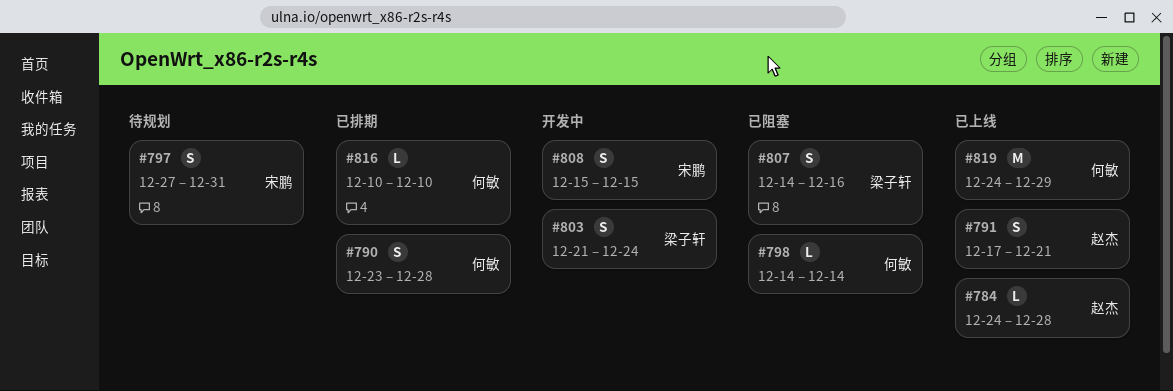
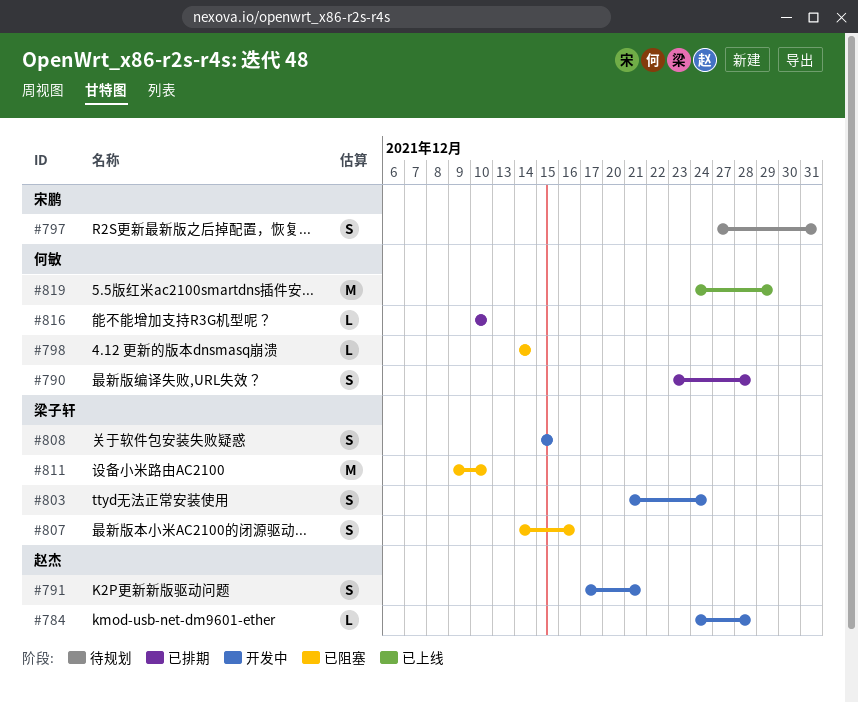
#784, status: 已上线 -> 开发中
#791, status: 已上线 -> 开发中
#808, owner: 宋鹏 -> 梁子轩
#811: none -> present

